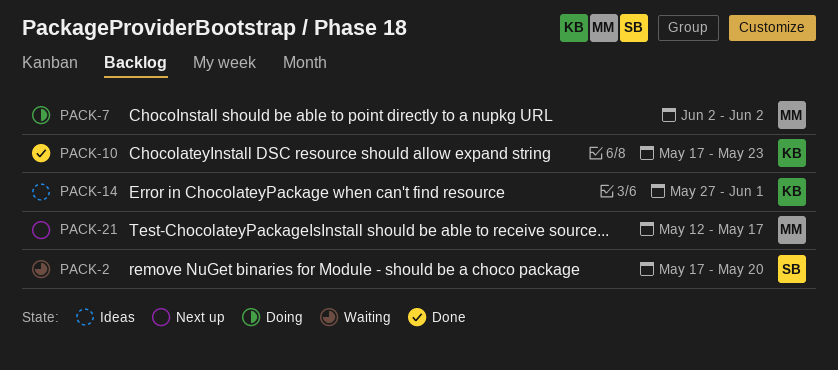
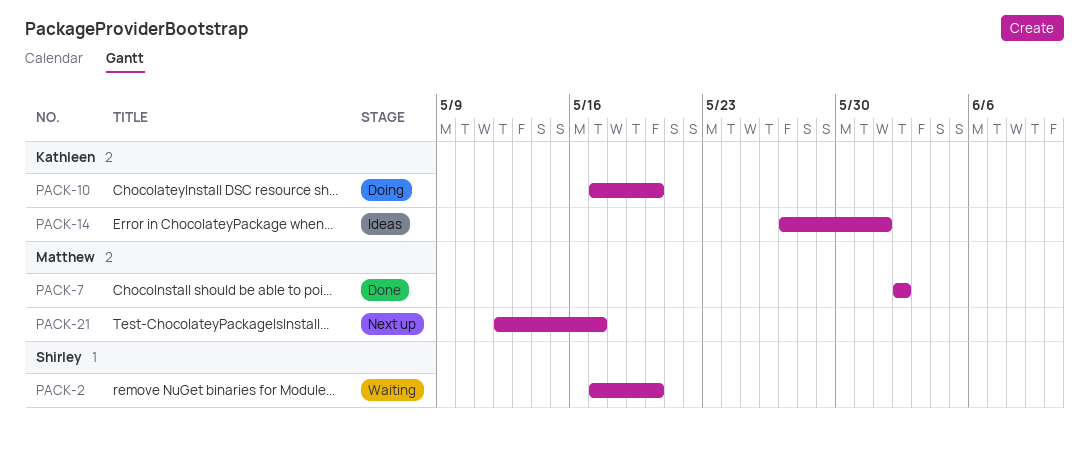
PACK-7, status: Doing -> Done
PACK-10, status: Done -> Doing
PACK-10, due: May 23 -> May 20

